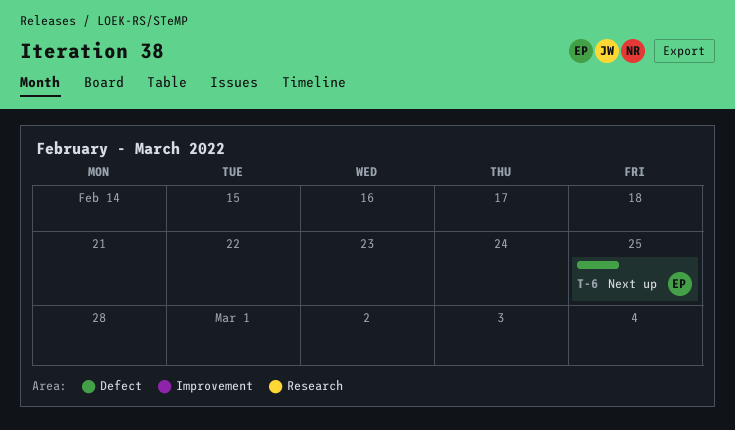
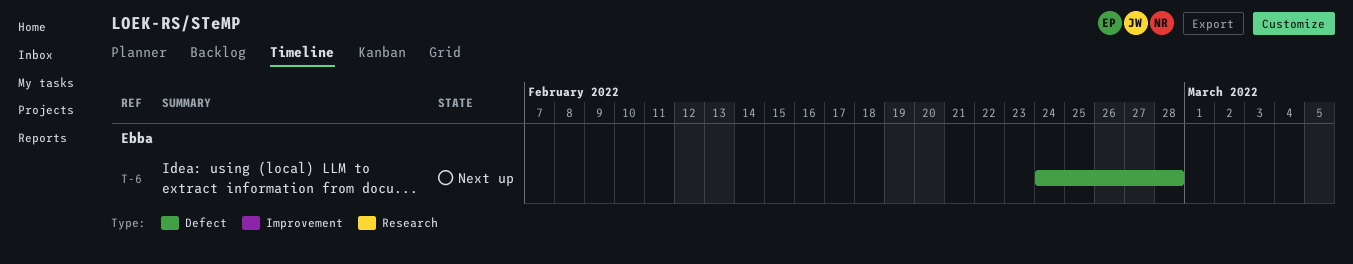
T-6, due: Feb 25 -> Feb 28

